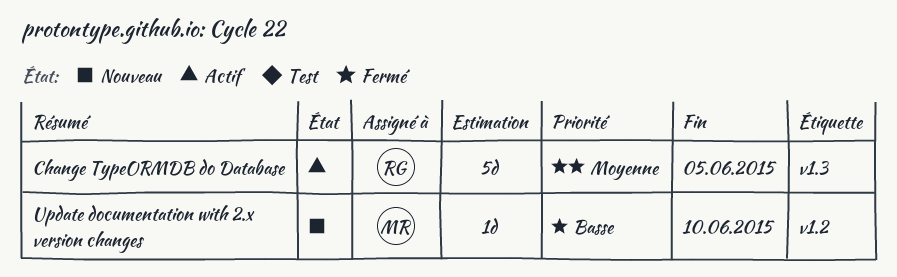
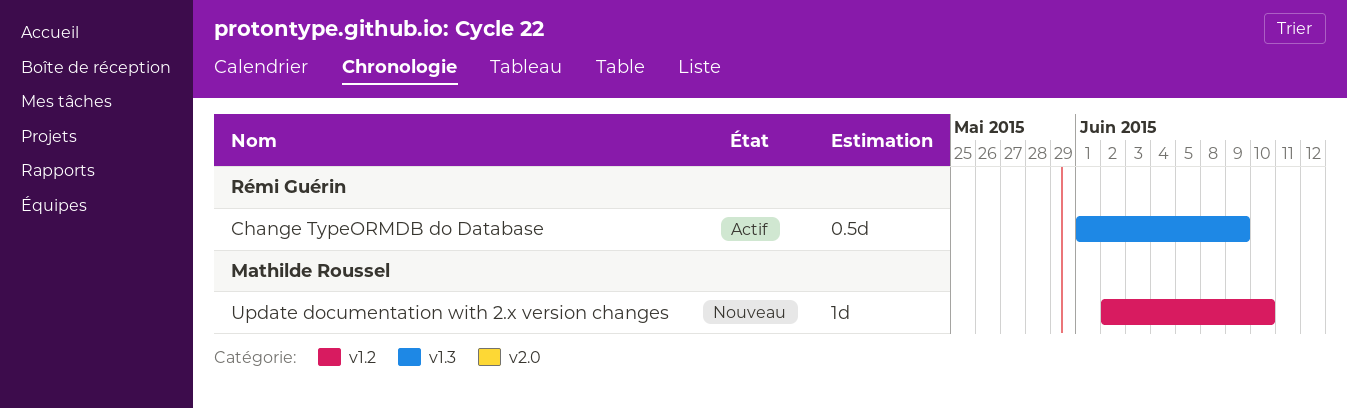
Change TypeORMDB do Database, estimate: 5d -> 0.5d
Change TypeORMDB do Database, due: Jun 5 -> Jun 9

